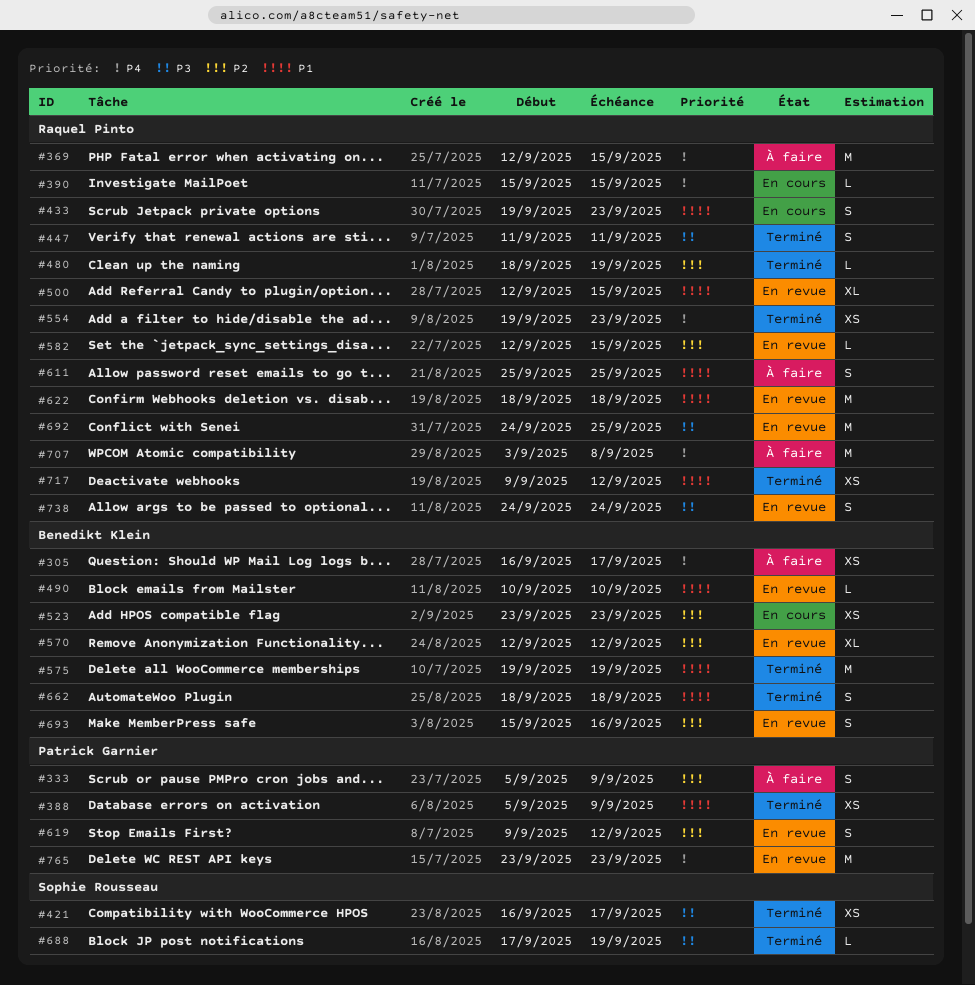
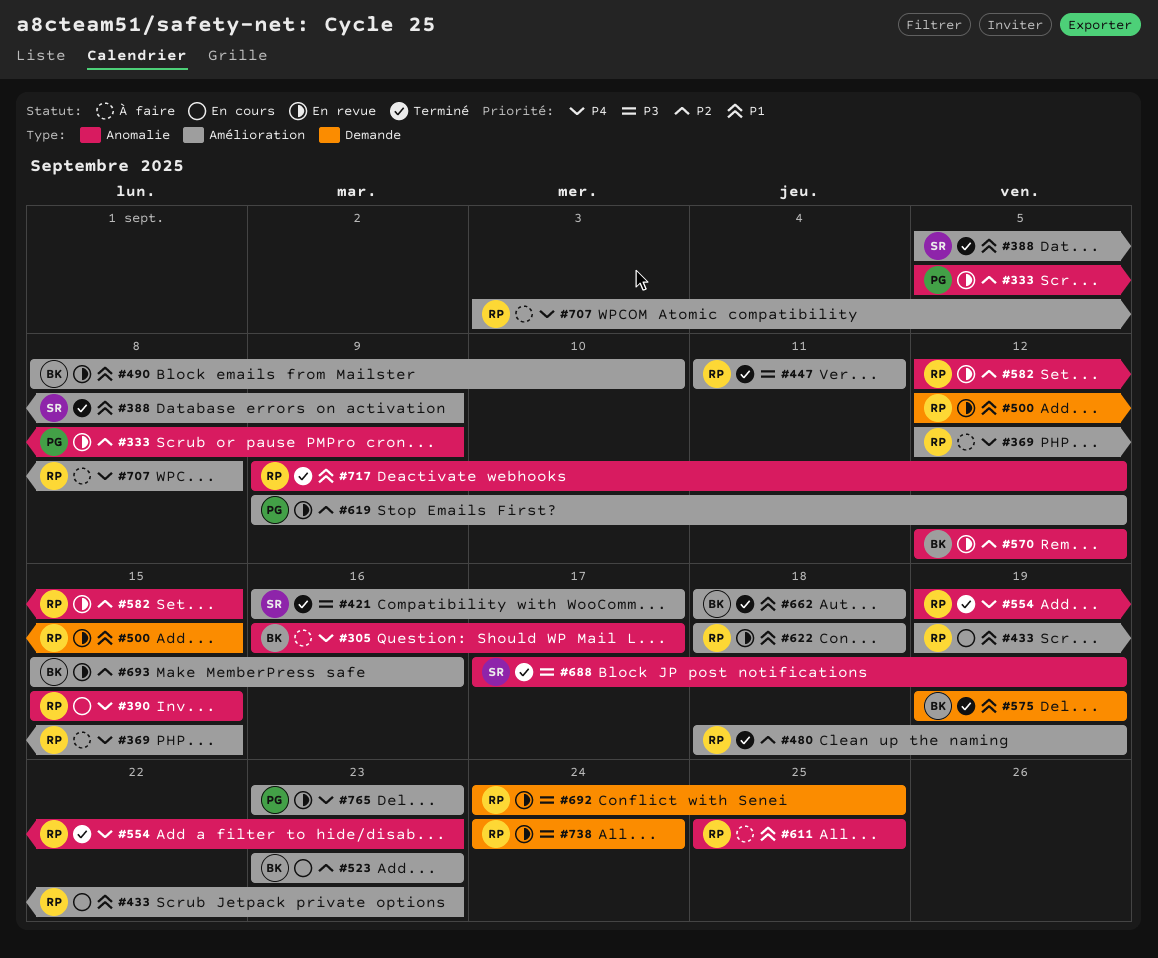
#333, status: À faire -> En revue
#388, owner: Patrick Garnier -> Sophie Rousseau
#490, start: Sep 10 -> Sep 8

